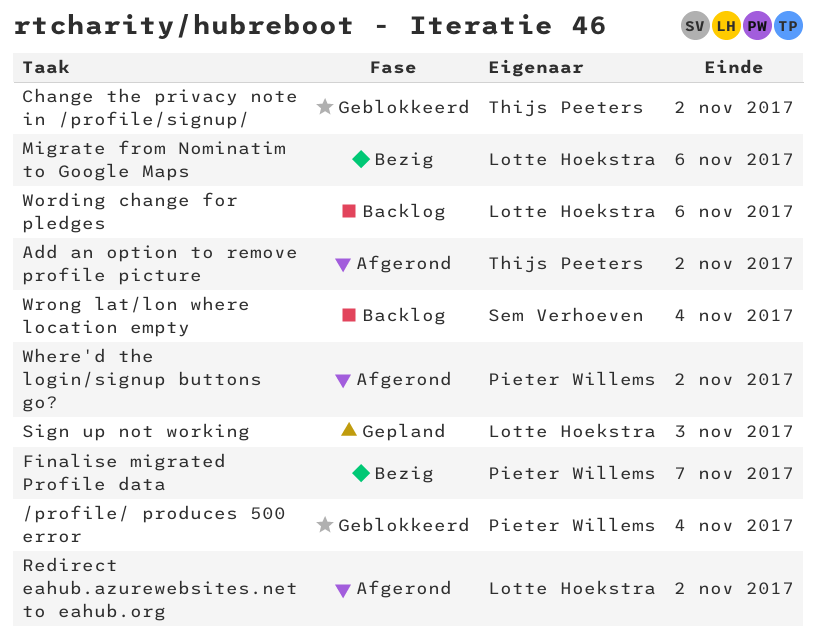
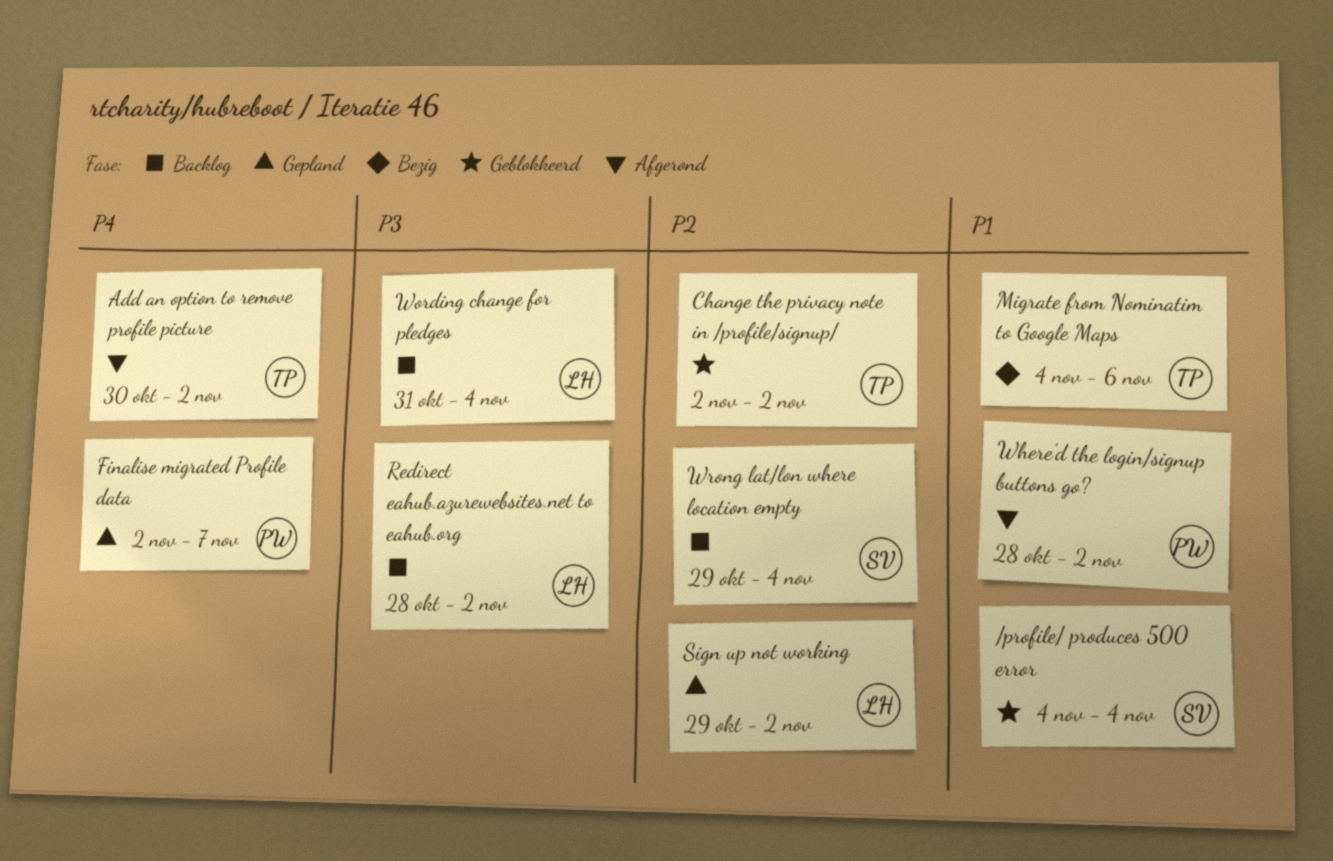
/profile/ produces 500 error, owner: Pieter Willems -> Sem Verhoeven
Finalise migrated Profile data, status: Bezig -> Gepland
Migrate from Nominatim to Google Maps, owner: Lotte Hoekstra -> Thijs Peeters
Redirect eahub.azurewebsites.net to eahub.org, status: Afgerond -> Backlog
Sign up not working, due: Nov 3 -> Nov 2
Wording change for pledges, due: Nov 6 -> Nov 4

